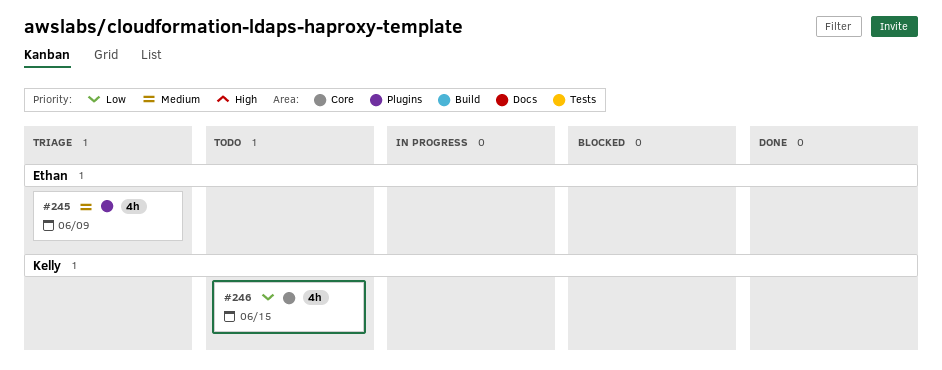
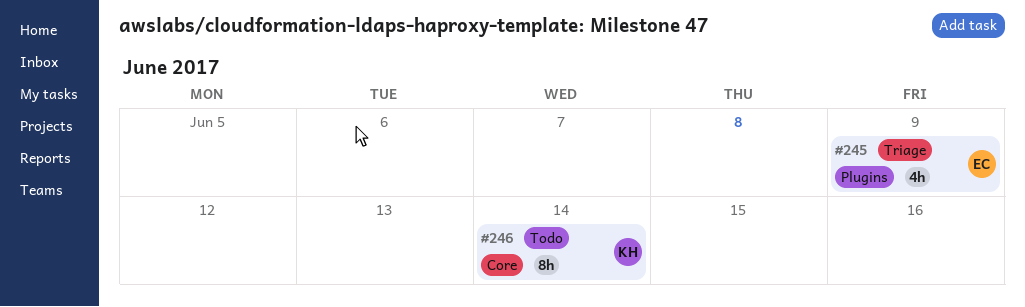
#246, estimate: 4h -> 8h
#246, due: Jun 15 -> Jun 14

